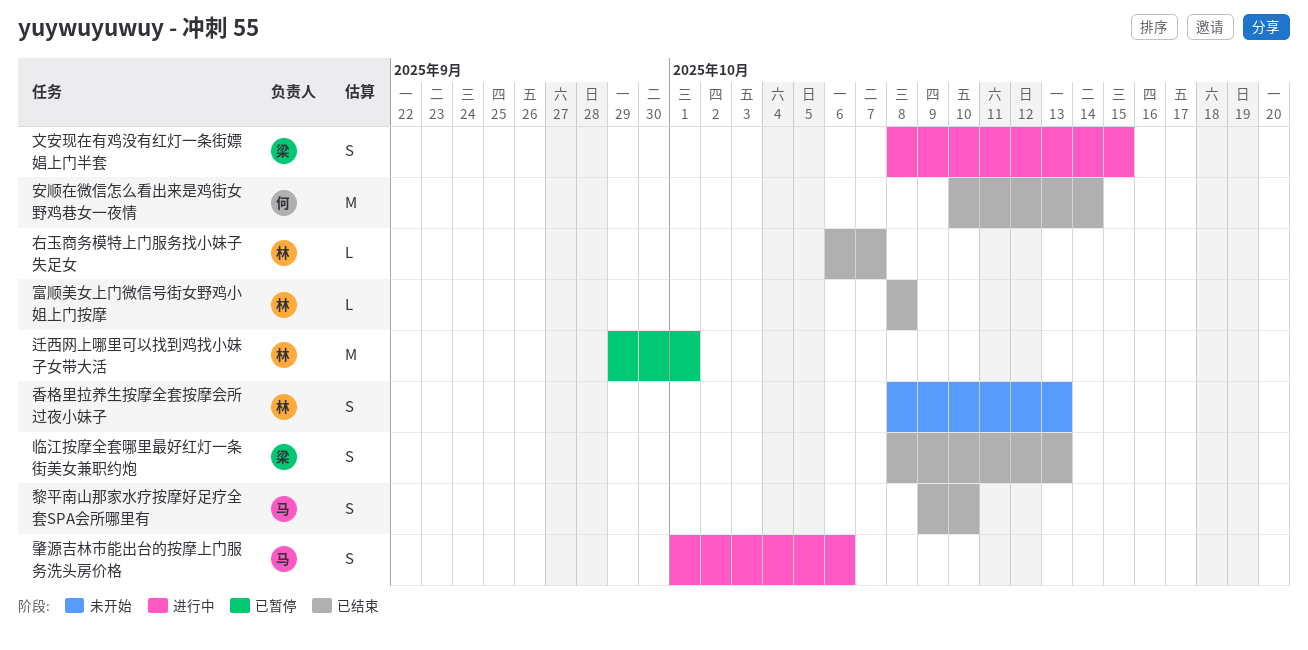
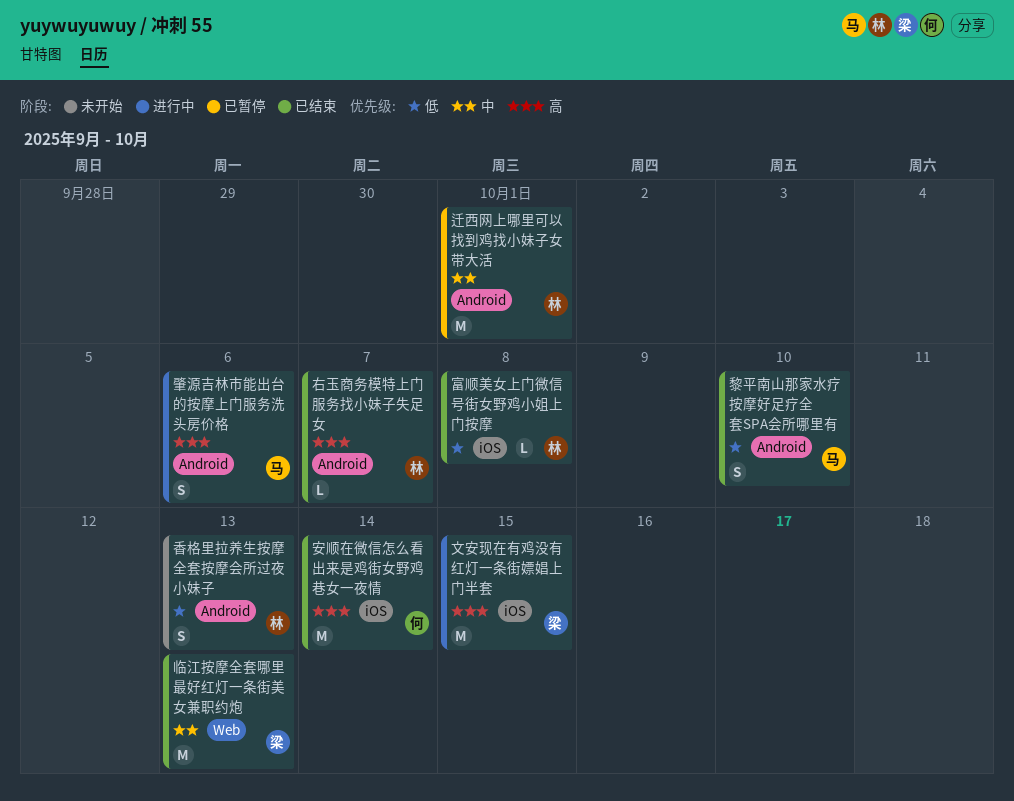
临江按摩全套哪里最好红灯一条街美女兼职约炮, estimate: S -> M
文安现在有鸡没有红灯一条街嫖娼上门半套, estimate: S -> M

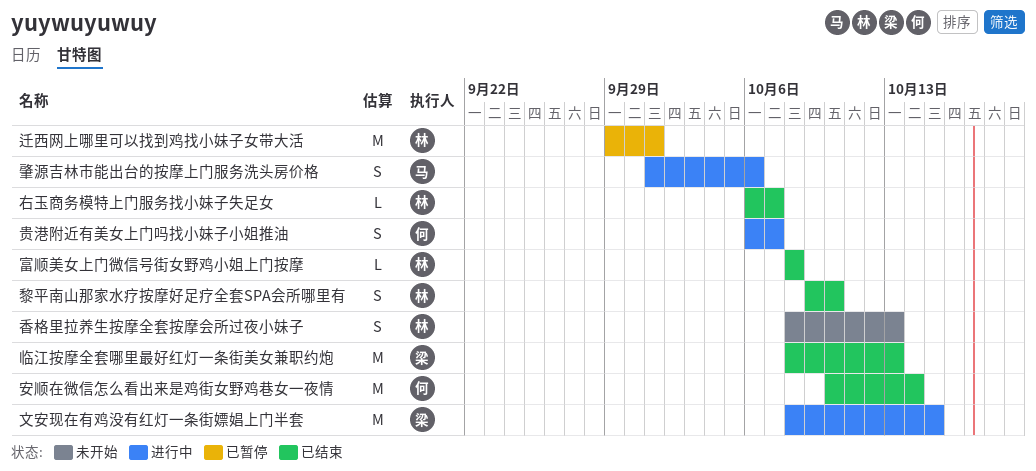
贵港附近有美女上门吗找小妹子小姐推油: none -> present
黎平南山那家水疗按摩好足疗全套SPA会所哪里有, owner: 马 -> 林

